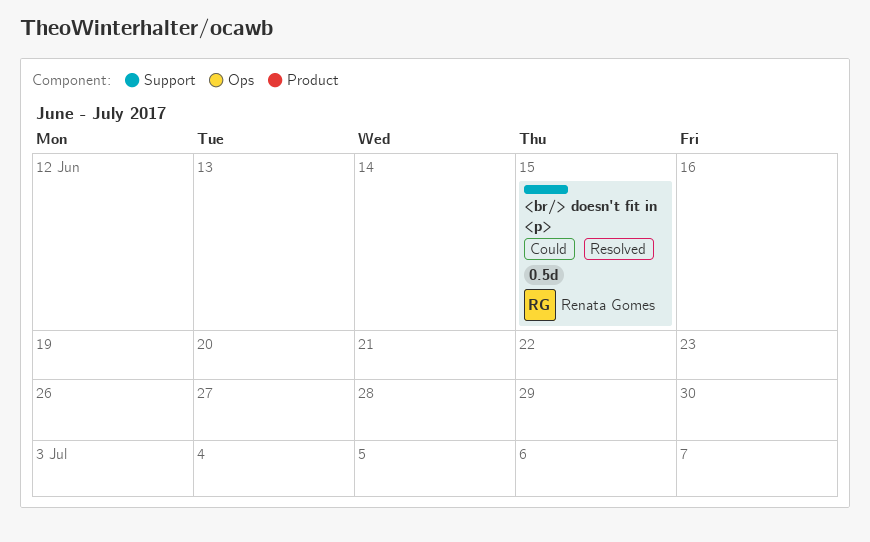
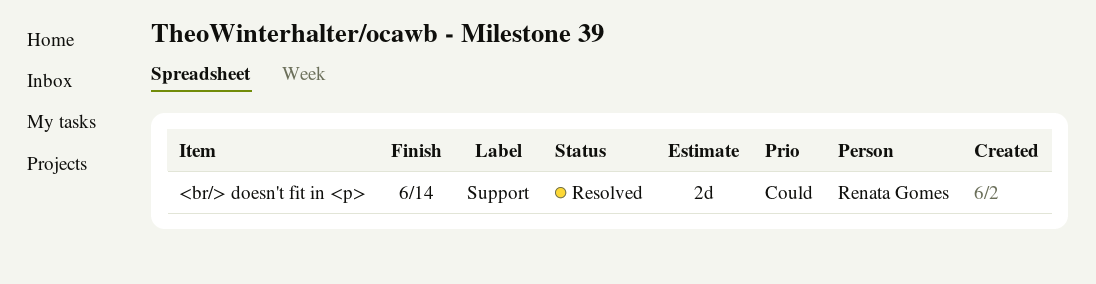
<br/> doesn't fit in <p>, estimate: 0.5d -> 2d
<br/> doesn't fit in <p>, due: Jun 15 -> Jun 14

